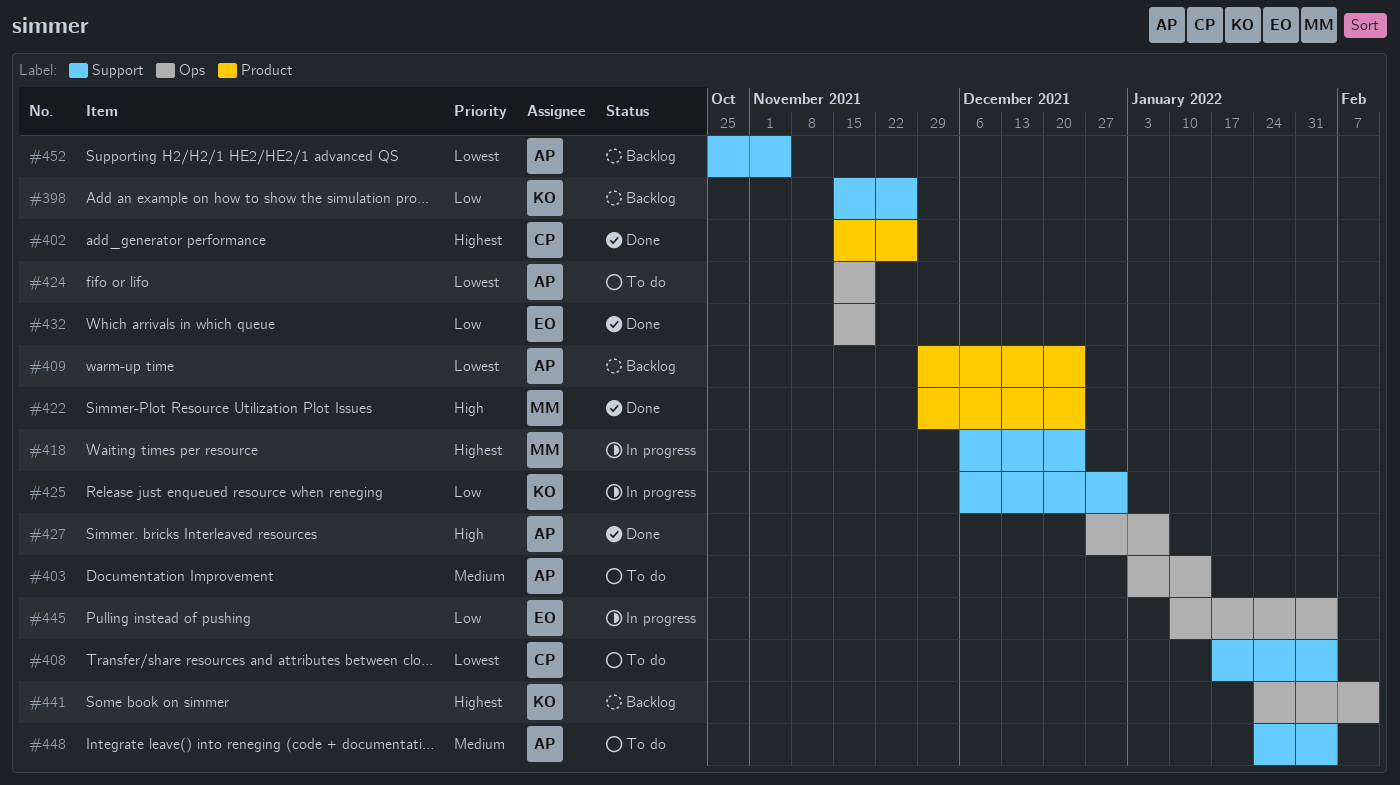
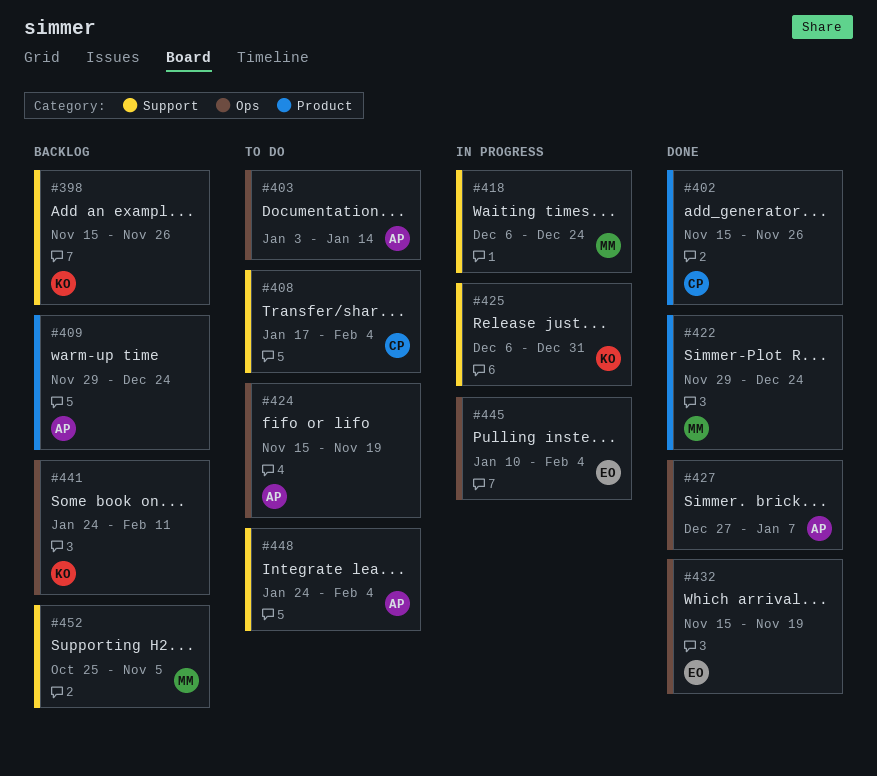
#452, owner: AP -> MM

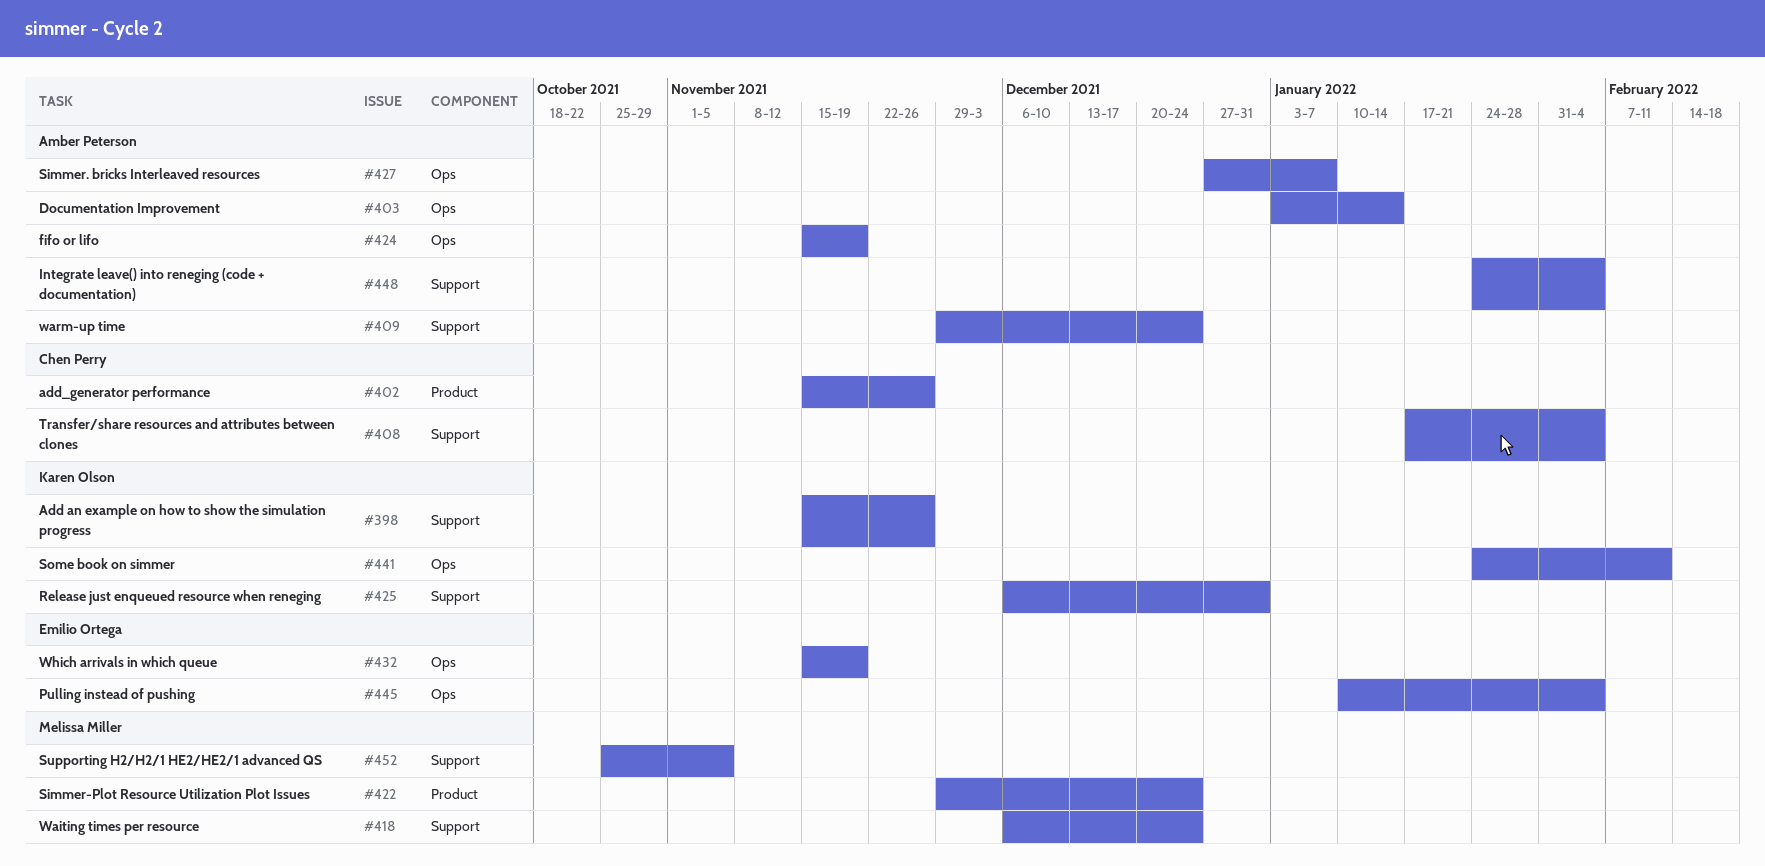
#409, label: Product -> Support

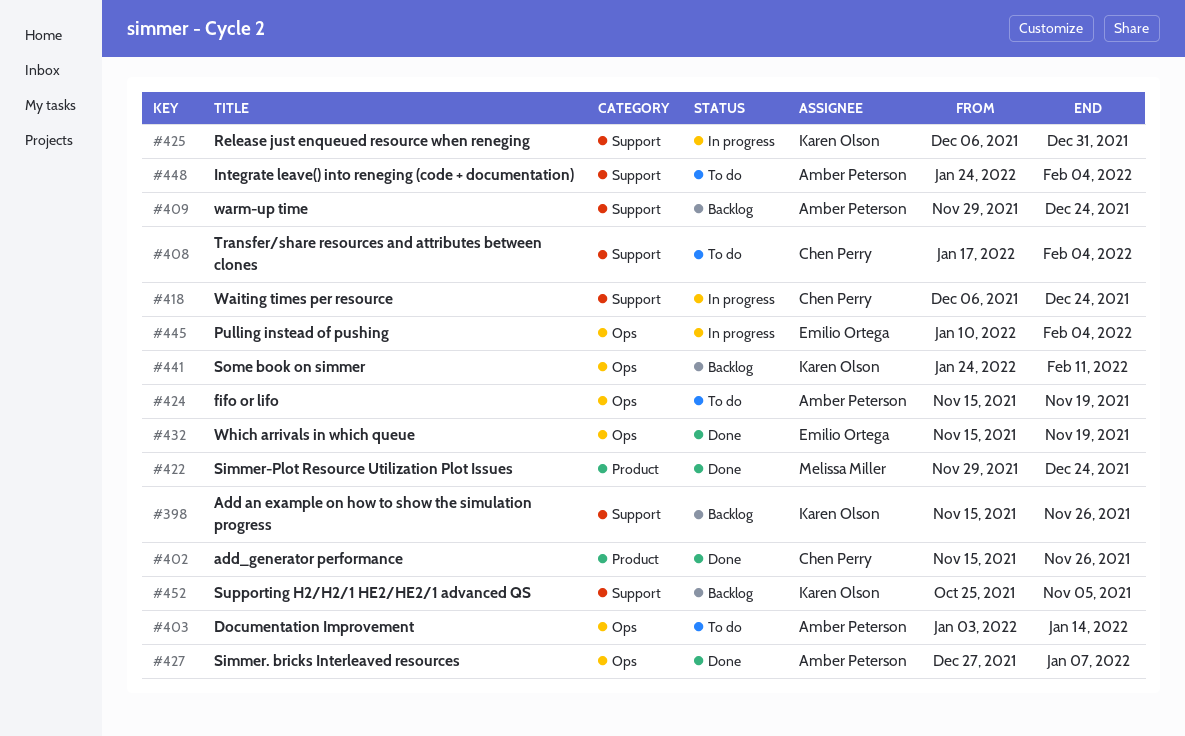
#418, owner: Melissa Miller -> Chen Perry
#452, owner: Melissa Miller -> Karen Olson

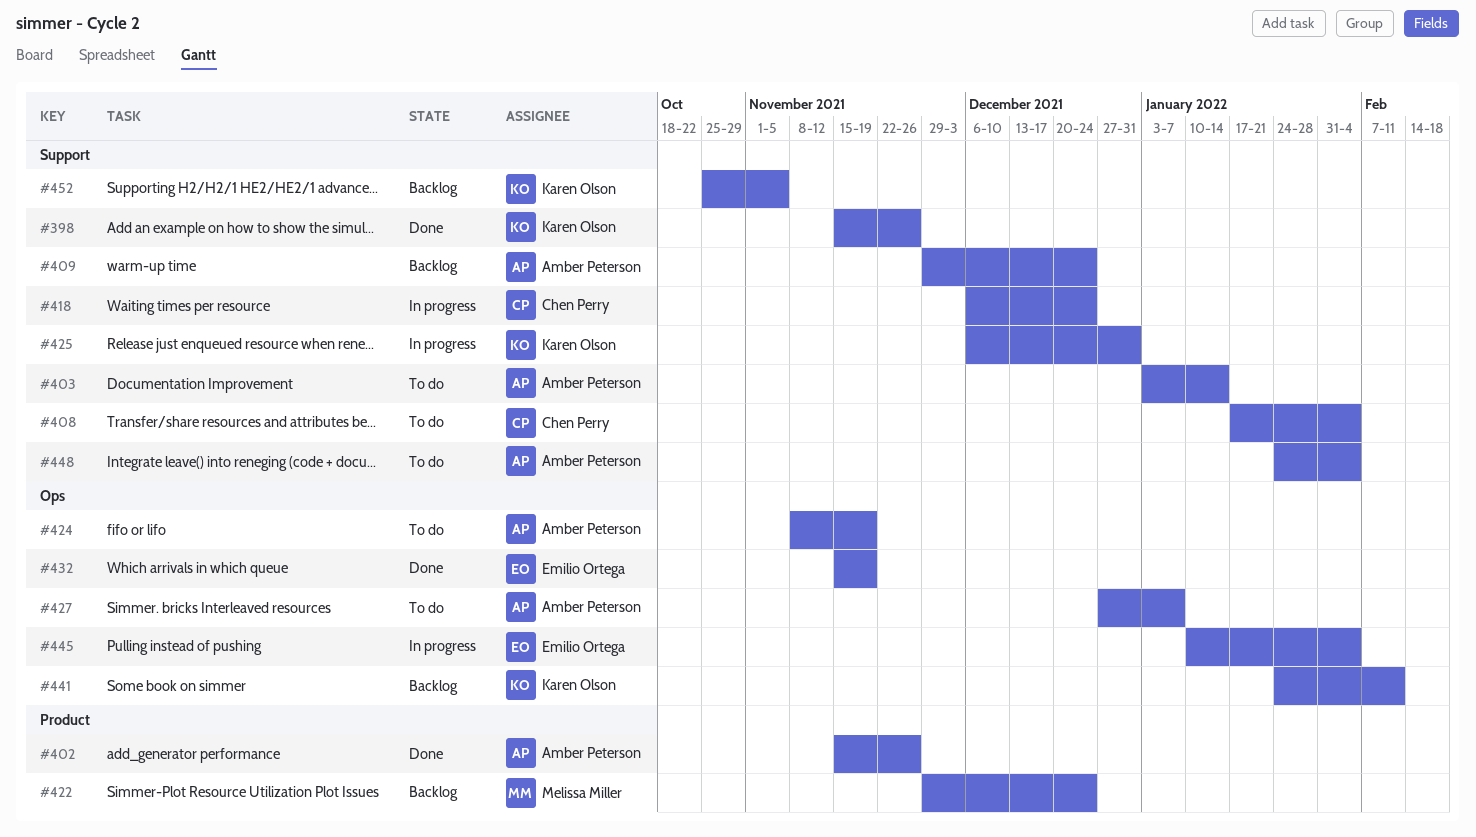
#398, status: Backlog -> Done
#402, owner: Chen Perry -> Amber Peterson
#403, label: Ops -> Support
#422, status: Done -> Backlog
#424, start: Nov 15 -> Nov 8
#427, status: Done -> To do

